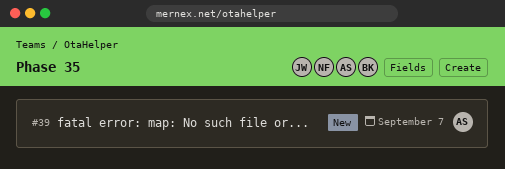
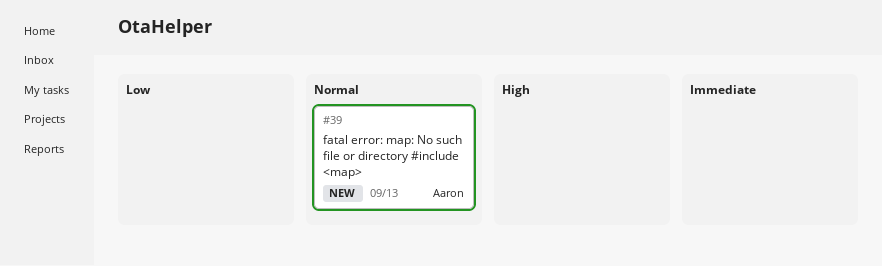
#39, due: Sep 7 -> Sep 13

